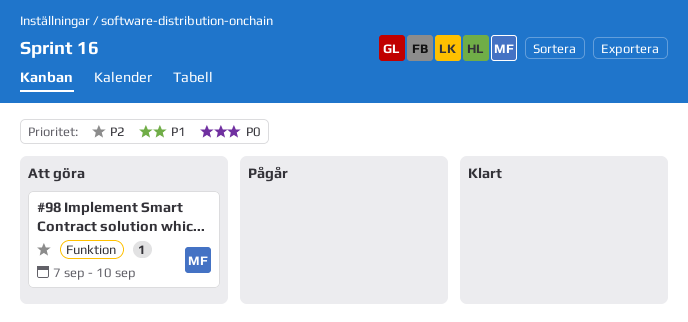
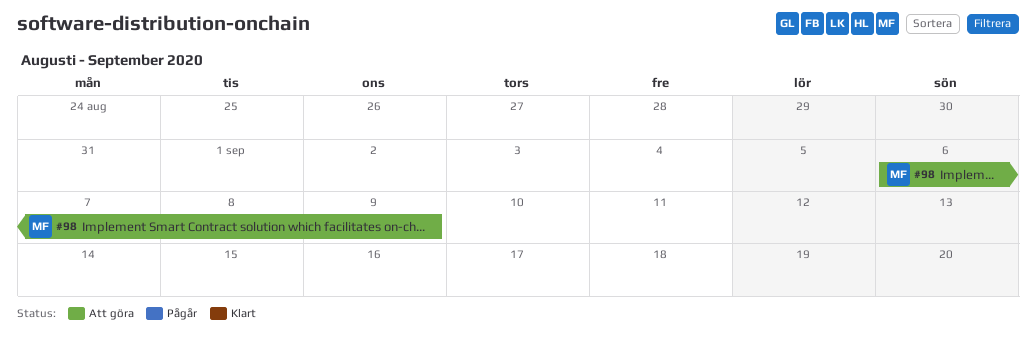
#98, start: Sep 7 -> Sep 6
#98, due: Sep 10 -> Sep 9

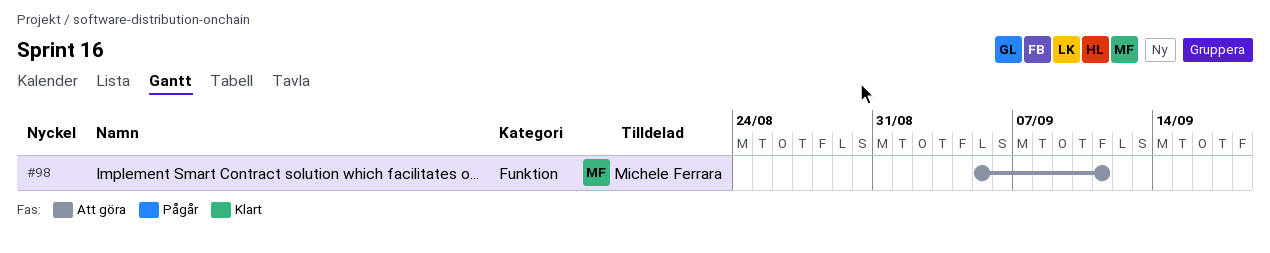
#98, start: Sep 6 -> Sep 5
#98, due: Sep 9 -> Sep 11

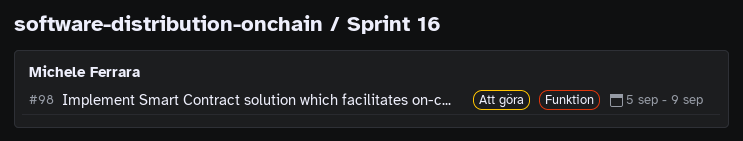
#98, due: Sep 11 -> Sep 9

